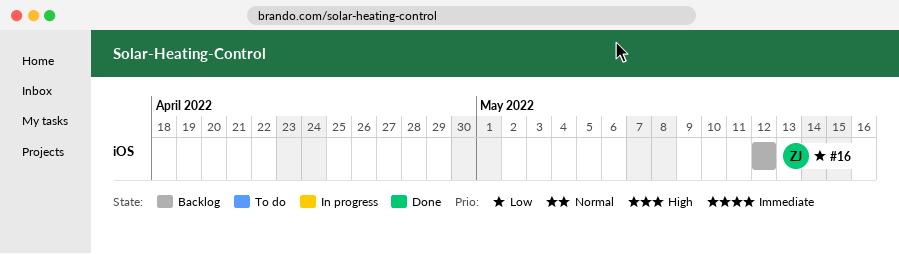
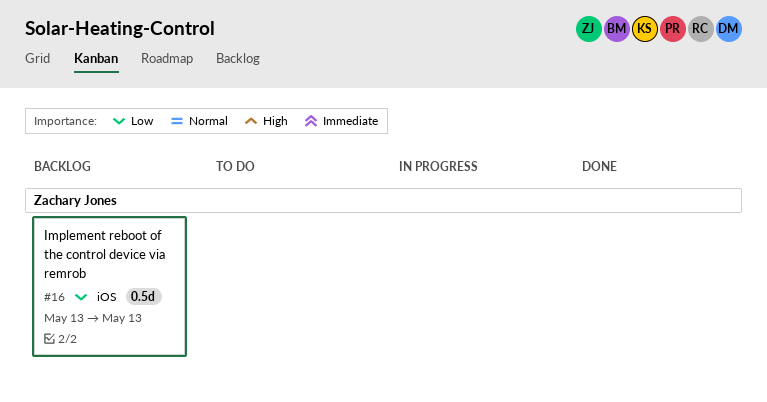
#16, start: May 12 -> May 13
#16, due: May 12 -> May 13

